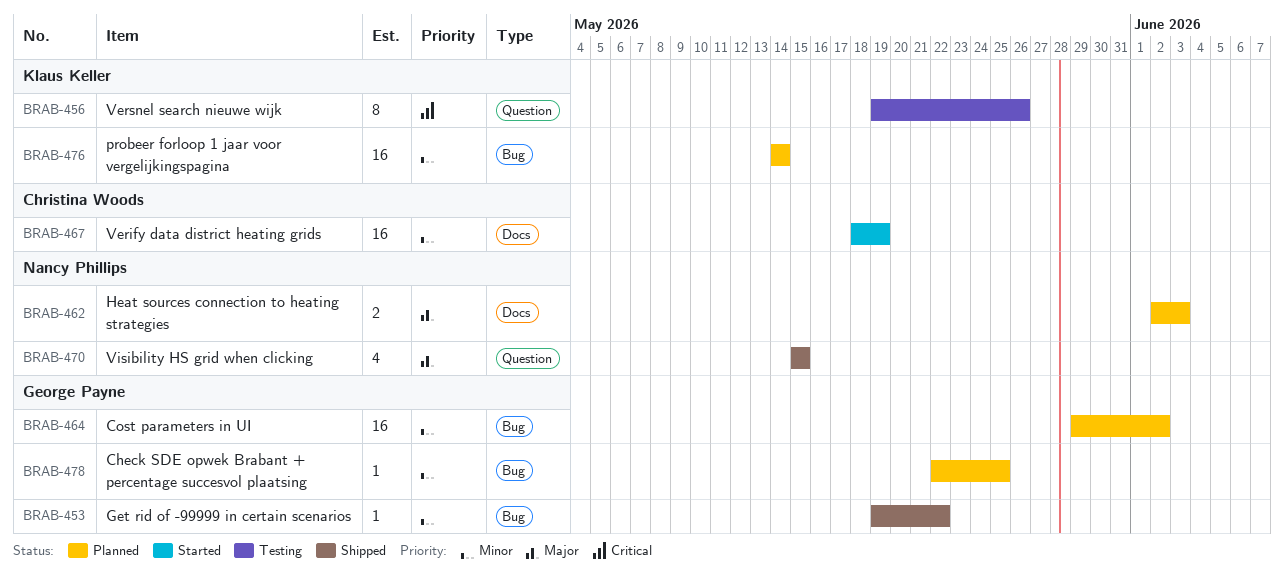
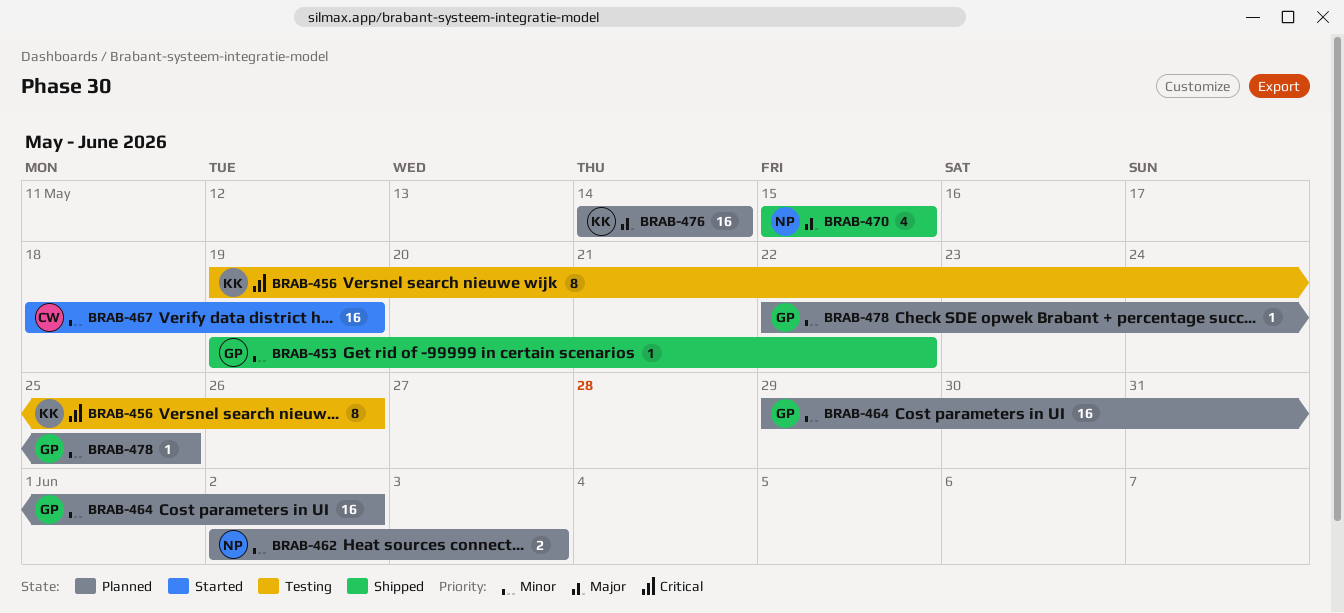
BRAB-462, priority: Major -> Minor
BRAB-476, priority: Minor -> Major

